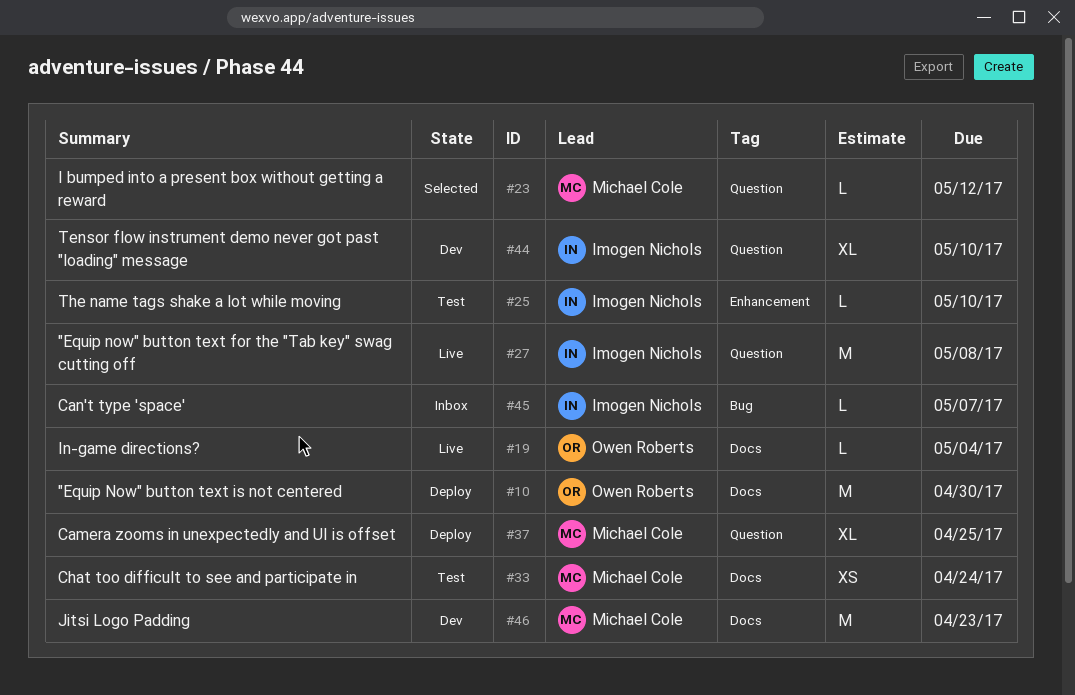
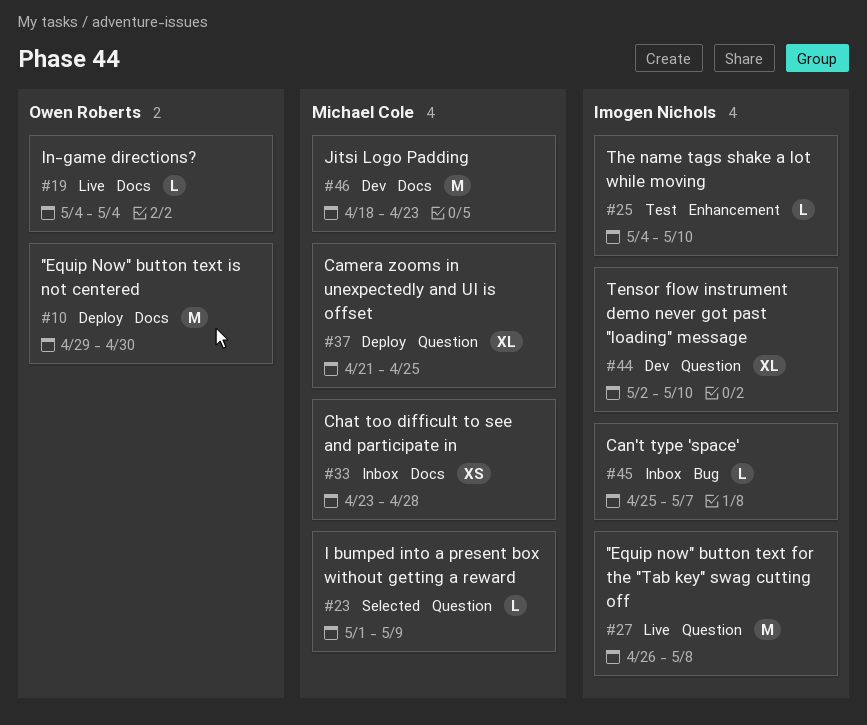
#23, due: May 12 -> May 9
#33, status: Test -> Inbox
#33, due: Apr 24 -> Apr 28

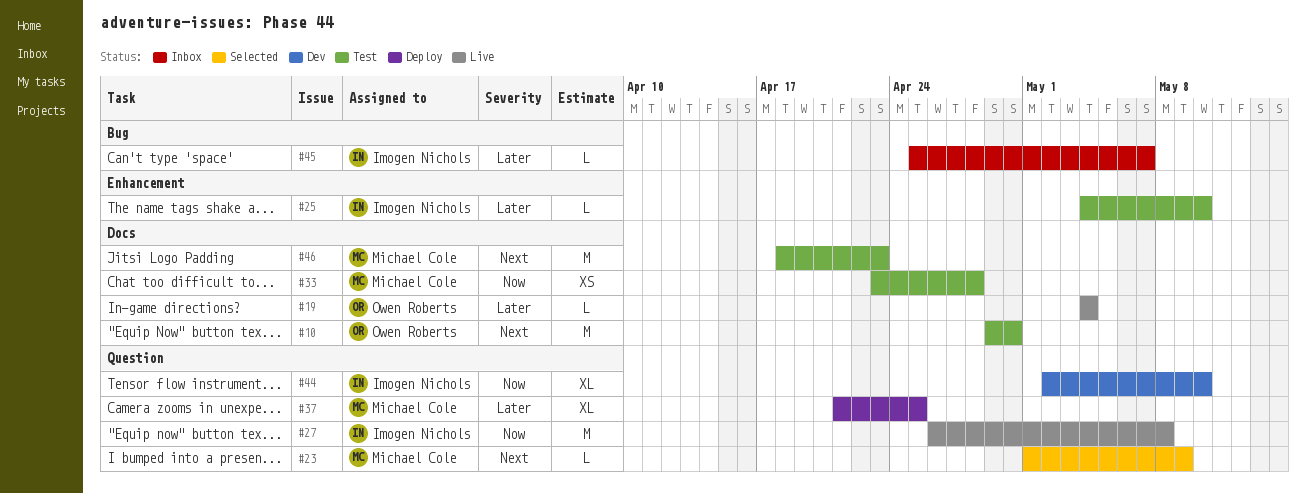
#10, status: Deploy -> Test
#33, status: Inbox -> Test
#46, status: Dev -> Test

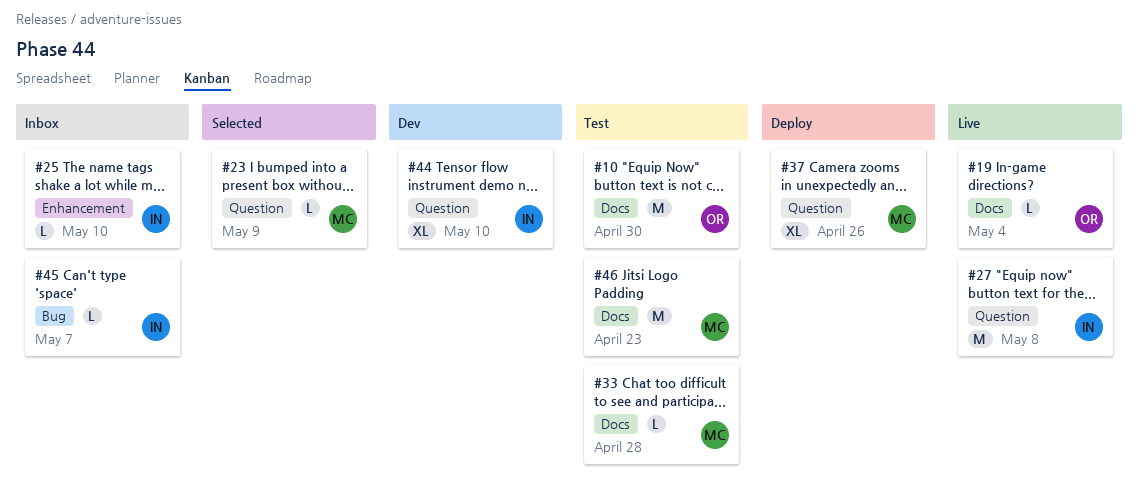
#25, status: Test -> Inbox
#33, estimate: XS -> L
#37, due: Apr 25 -> Apr 26

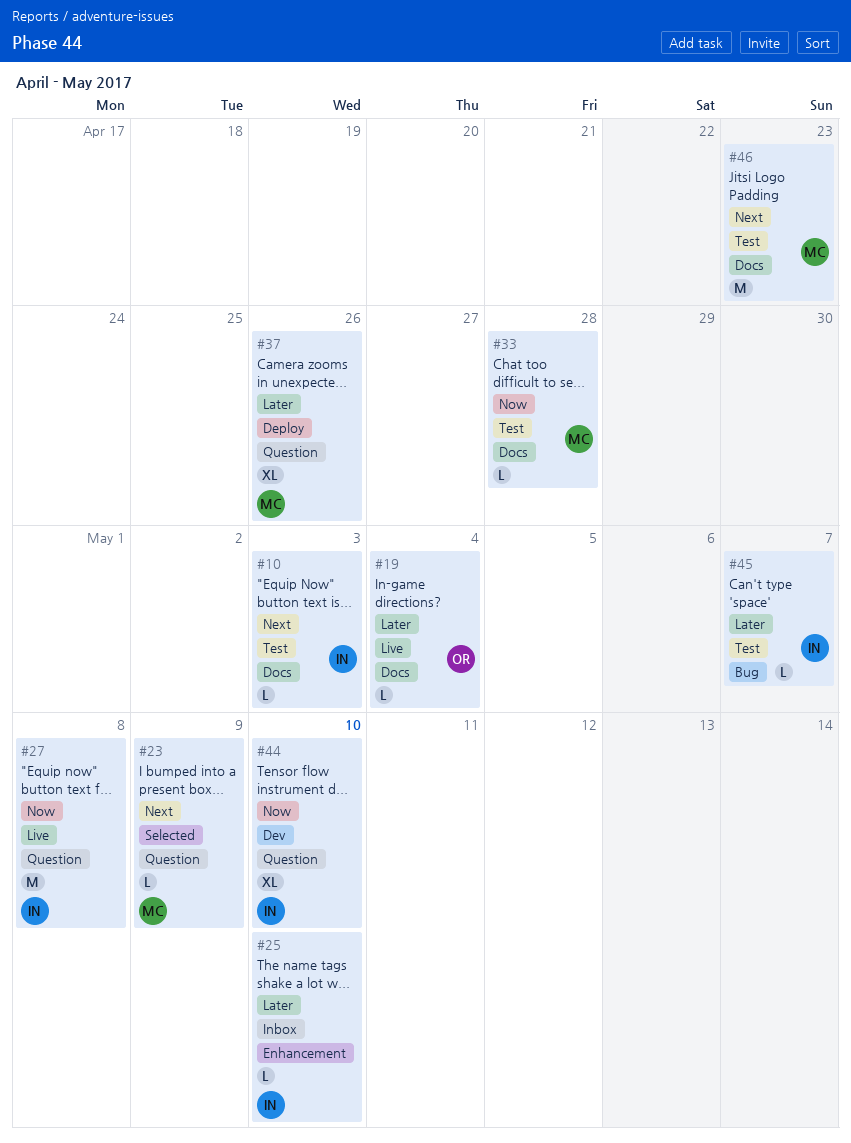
#10, owner: OR -> IN
#10, estimate: M -> L
#10, due: Apr 30 -> May 3
#45, status: Inbox -> Test

